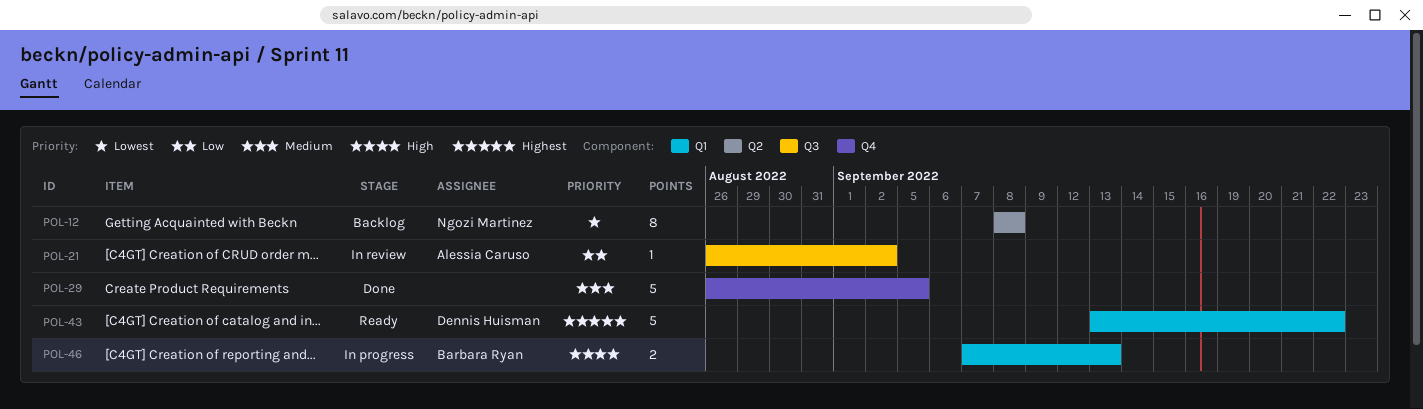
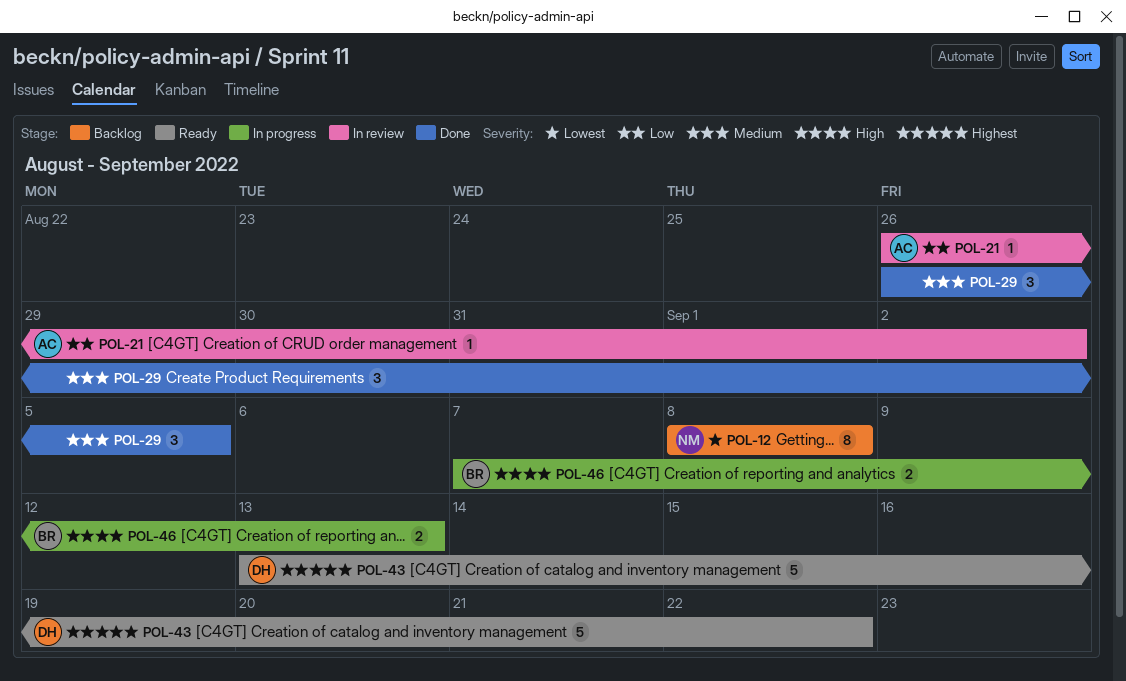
POL-29, estimate: 5 -> 3

